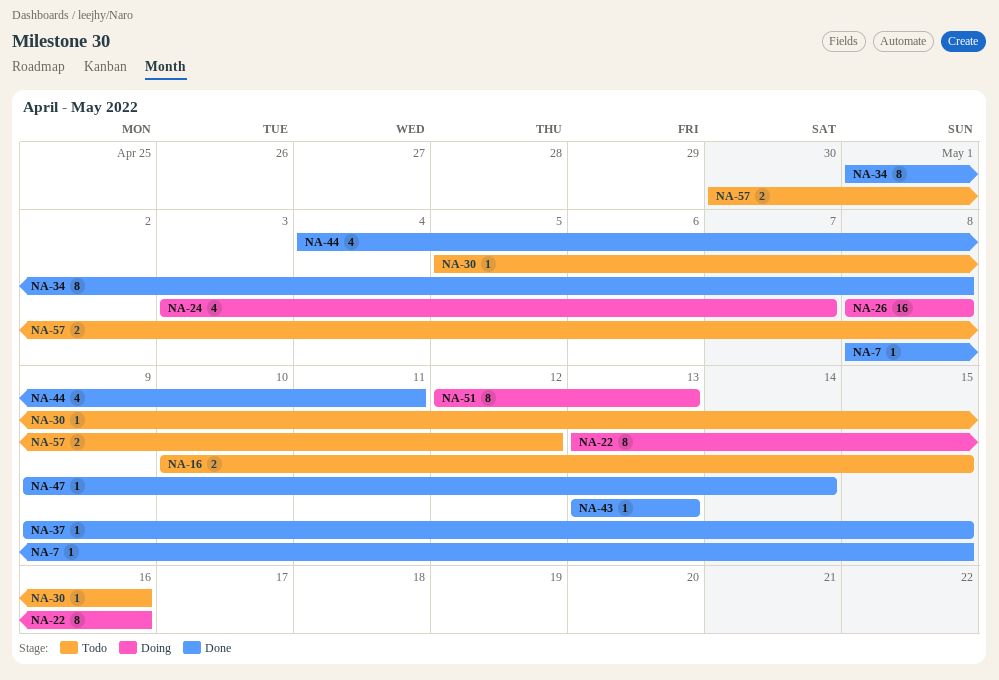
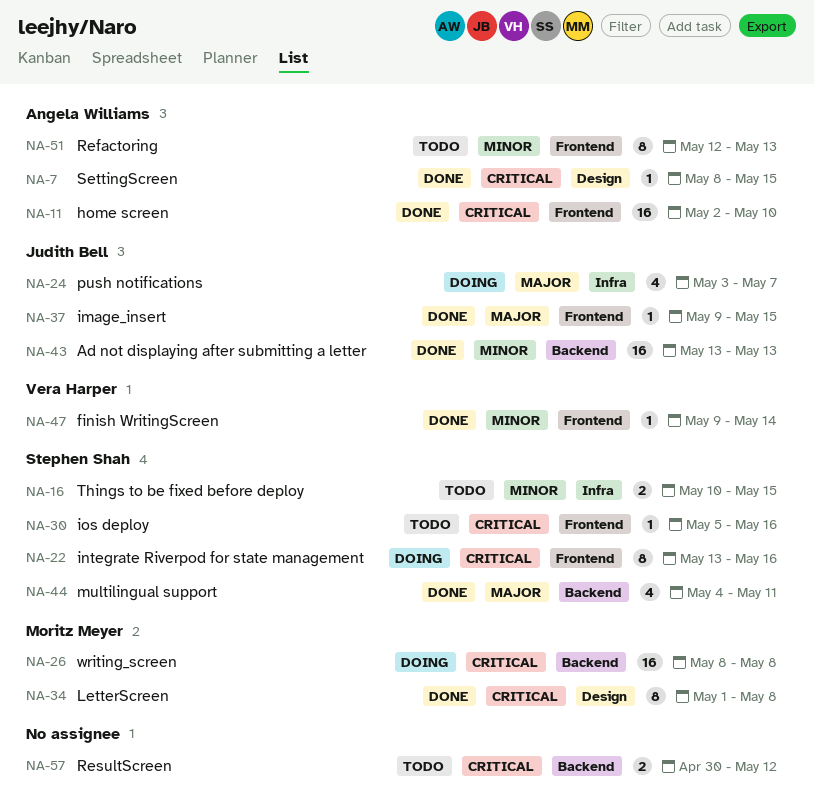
NA-11: none -> present
NA-43, estimate: 1 -> 16
NA-51, status: Doing -> Todo

